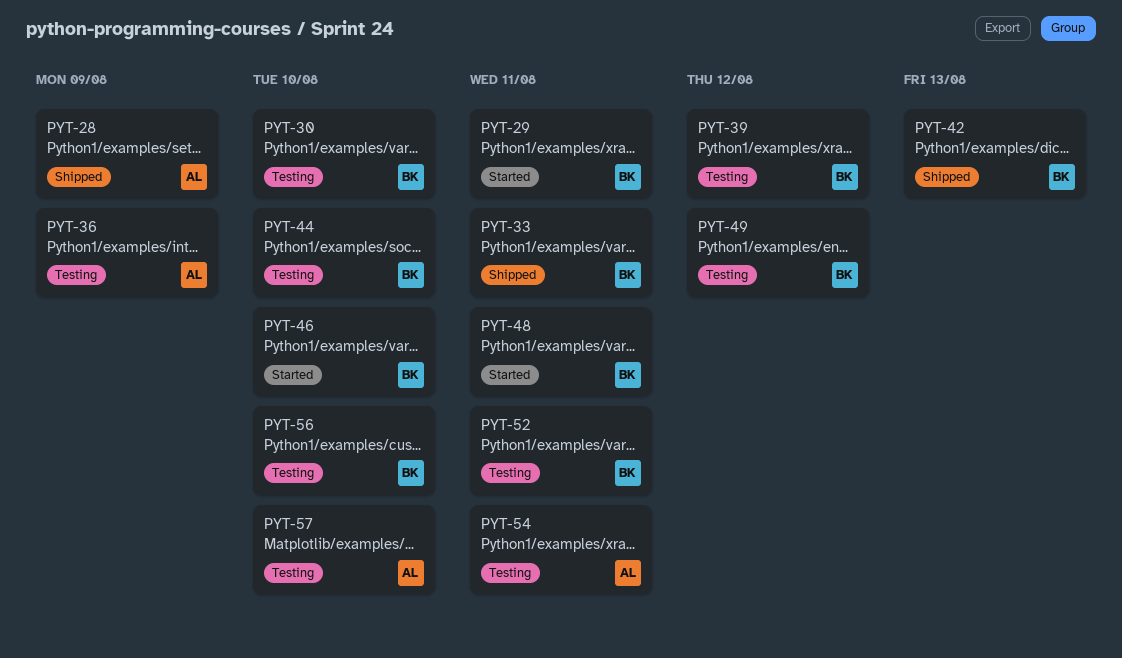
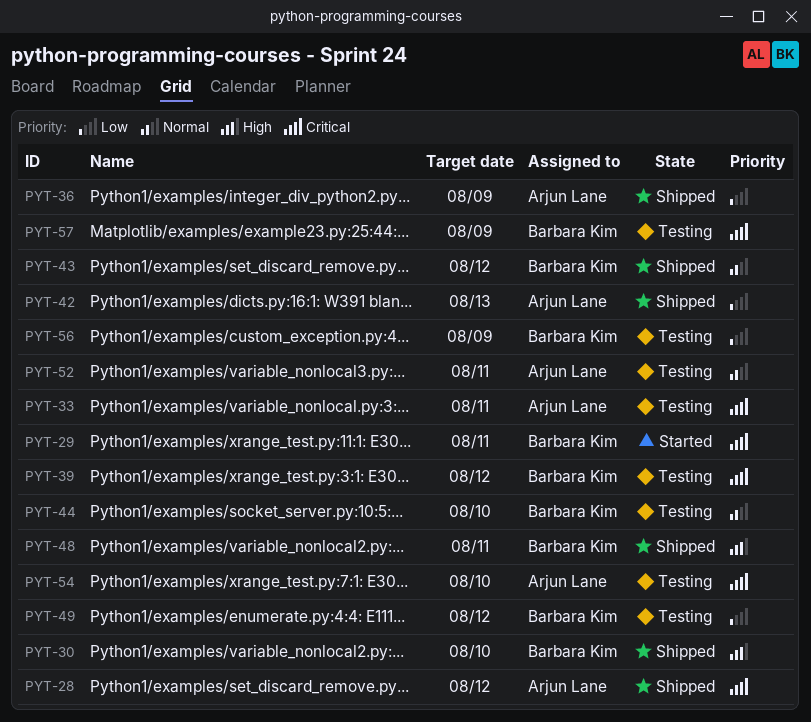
PYT-28, due: Aug 9 -> Aug 12
PYT-30, status: Testing -> Shipped
PYT-33, status: Shipped -> Testing
PYT-33, owner: Barbara Kim -> Arjun Lane
PYT-36, status: Testing -> Shipped
PYT-42, owner: Barbara Kim -> Arjun Lane
PYT-43: none -> present
PYT-46: present -> none
PYT-48, status: Started -> Shipped
PYT-52, owner: Barbara Kim -> Arjun Lane
PYT-54, due: Aug 11 -> Aug 10
PYT-56, due: Aug 10 -> Aug 9
PYT-57, owner: Arjun Lane -> Barbara Kim
PYT-57, due: Aug 10 -> Aug 9

